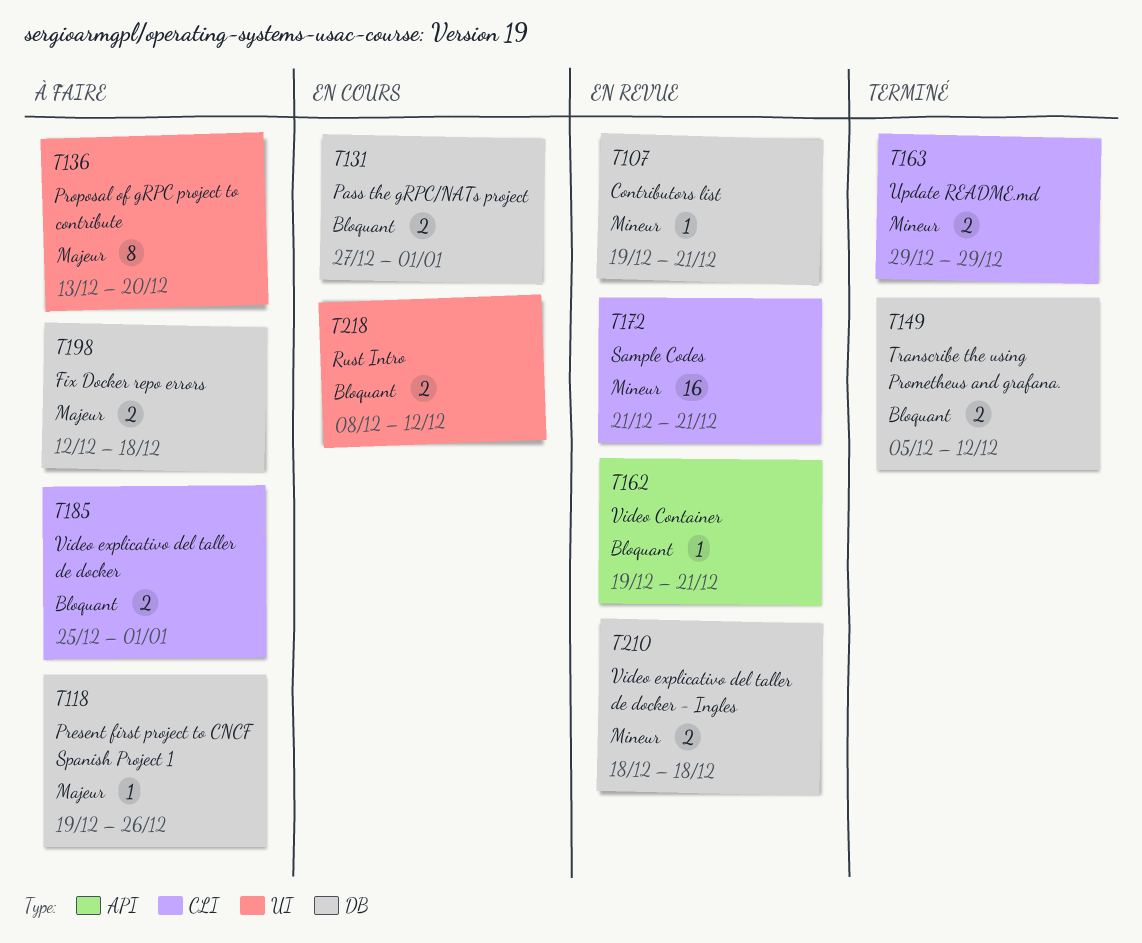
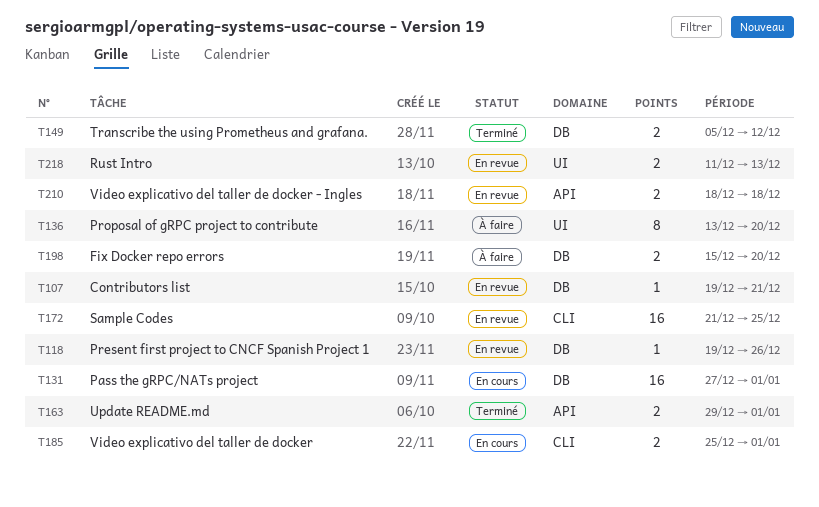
T118, status: À faire -> En revue
T131, estimate: 2 -> 16
T162: present -> none
T163, label: CLI -> API
T163, due: Dec 29 -> Jan 1
T172, due: Dec 21 -> Dec 25
T185, status: À faire -> En cours
T198, start: Dec 12 -> Dec 15
T198, due: Dec 18 -> Dec 20
T210, label: DB -> API
T218, status: En cours -> En revue
T218, start: Dec 8 -> Dec 11
T218, due: Dec 12 -> Dec 13

